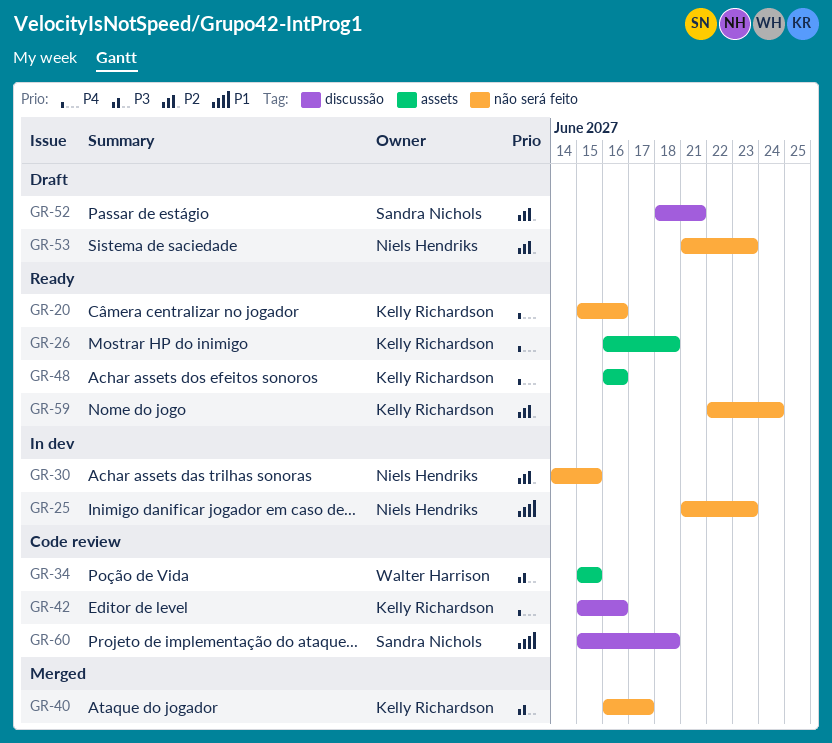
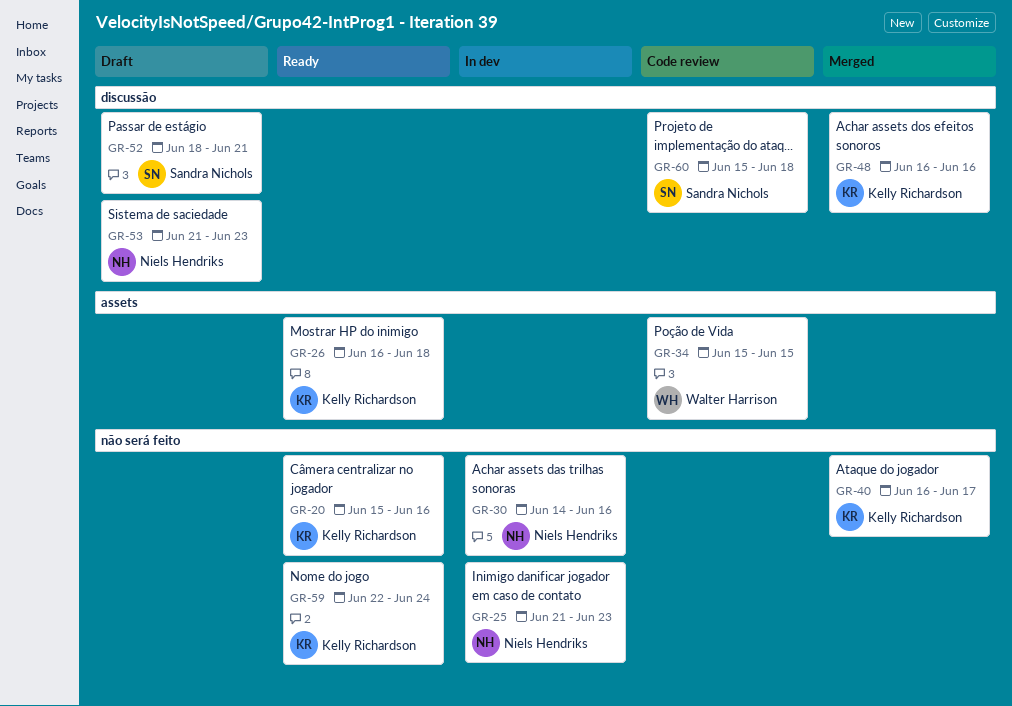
GR-30, due: Jun 15 -> Jun 16
GR-42: present -> none
GR-48, status: Ready -> Merged
GR-48, label: assets -> discussão
GR-53, label: não será feito -> discussão

